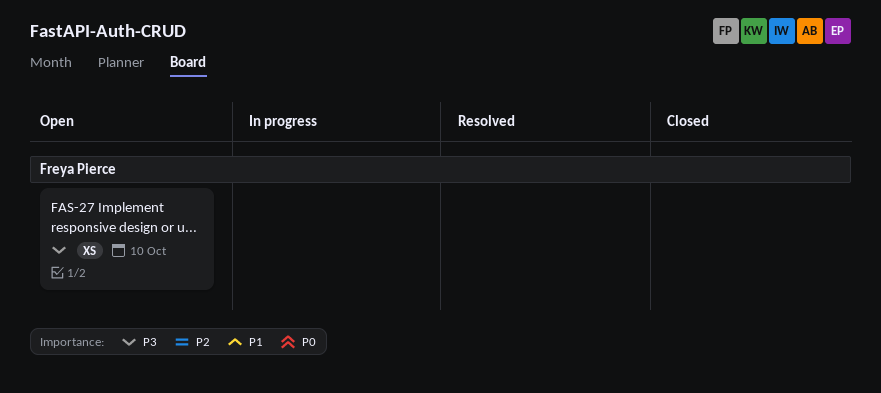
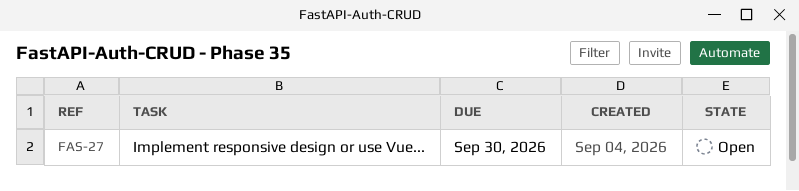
FAS-27, due: Oct 10 -> Sep 30

